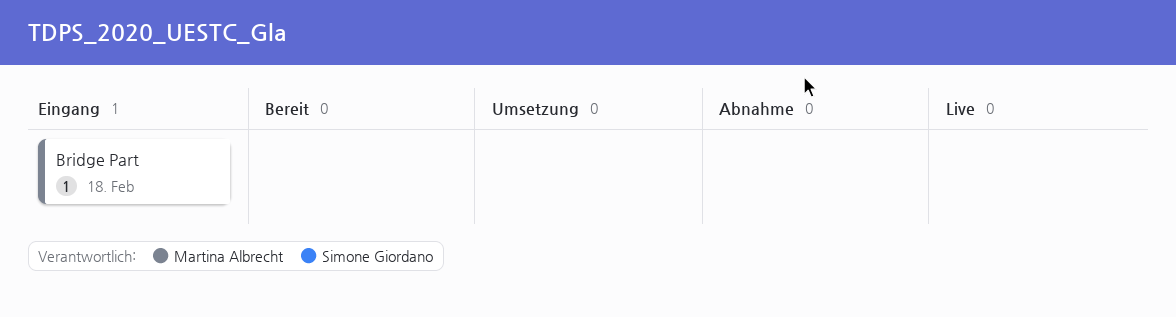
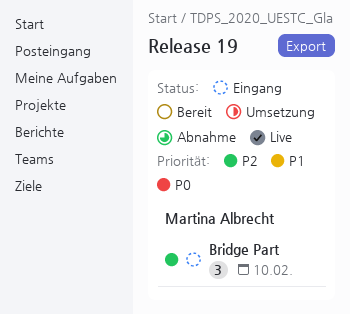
Bridge Part, estimate: 1 -> 3
Bridge Part, due: Feb 18 -> Feb 10

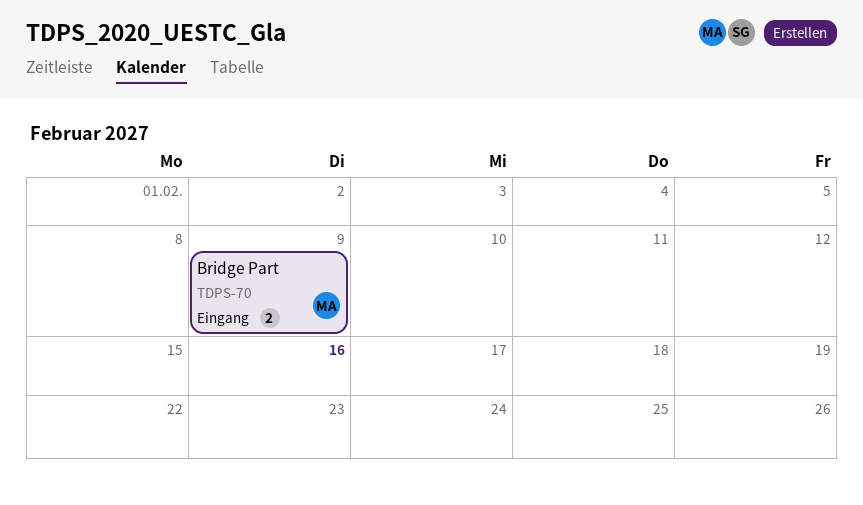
Bridge Part, estimate: 3 -> 2
Bridge Part, due: Feb 10 -> Feb 9

